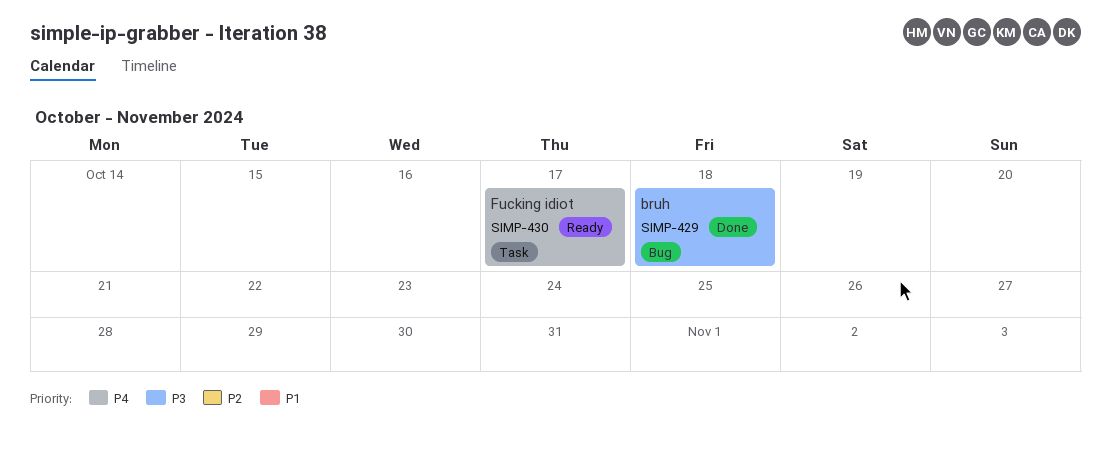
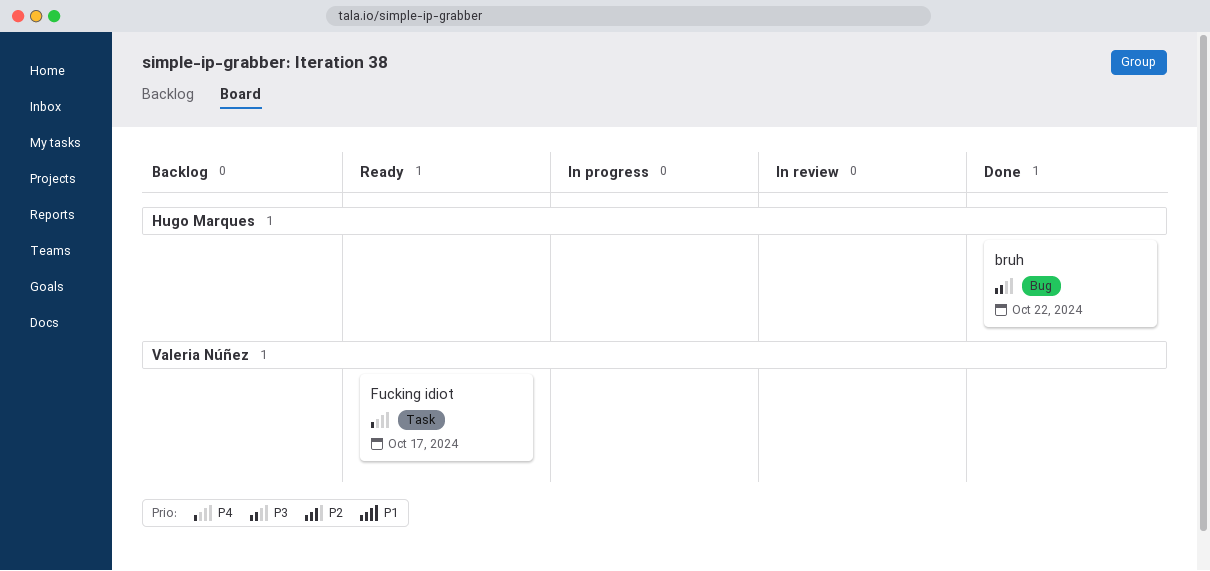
bruh, due: Oct 18 -> Oct 22

